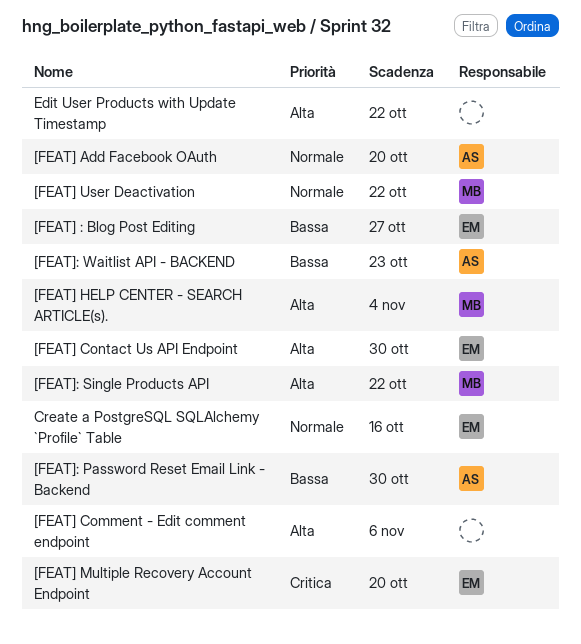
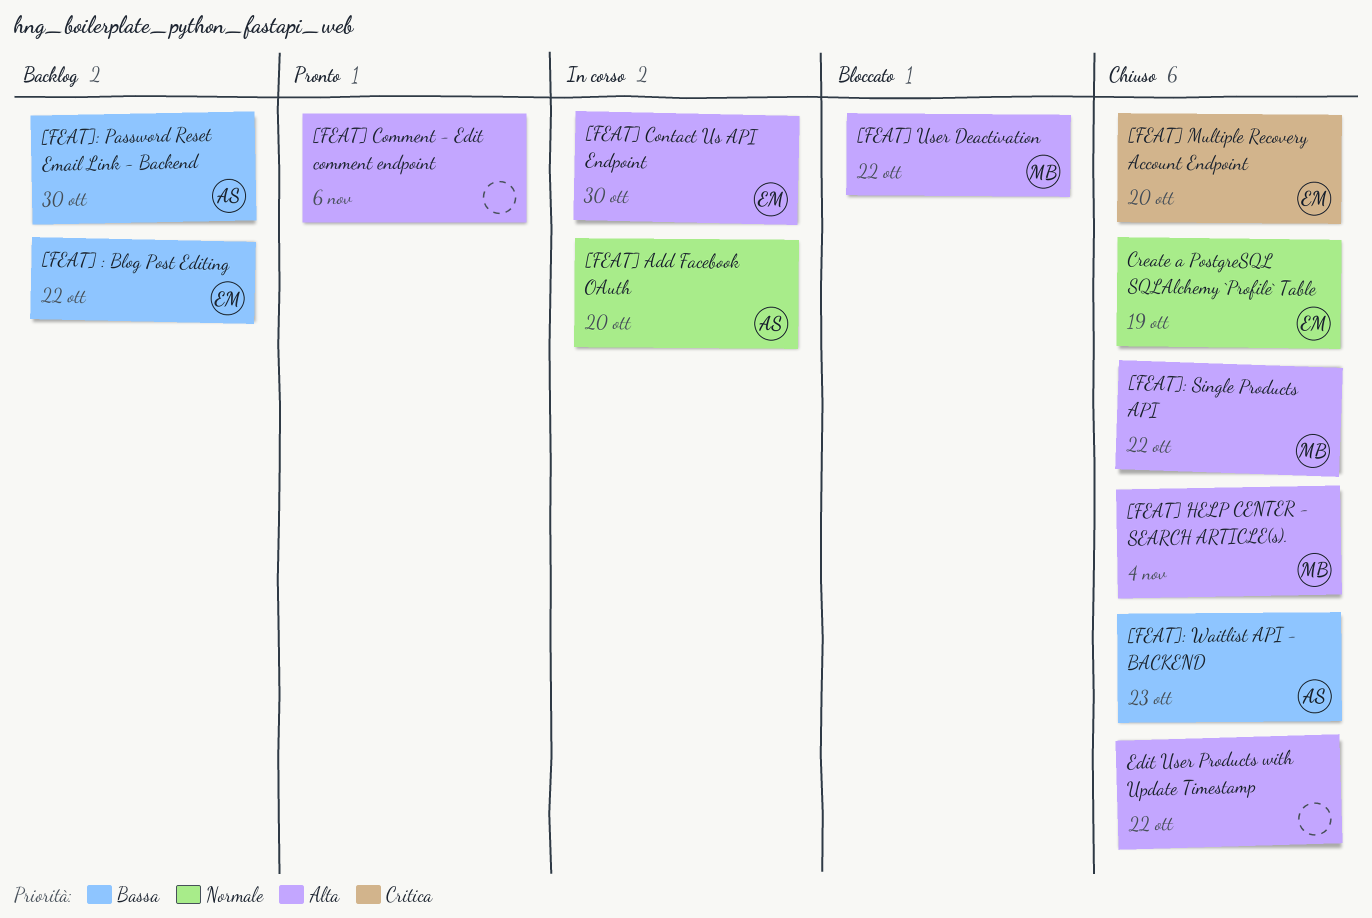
[FEAT] : Blog Post Editing, due: Oct 27 -> Oct 22
[FEAT] User Deactivation, priority: Normale -> Alta
Create a PostgreSQL SQLAlchemy `Profile` Table, due: Oct 16 -> Oct 19

